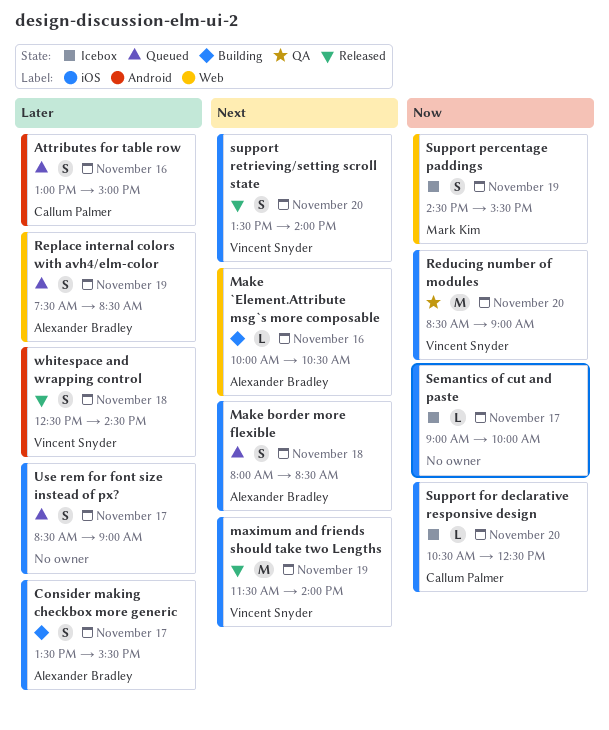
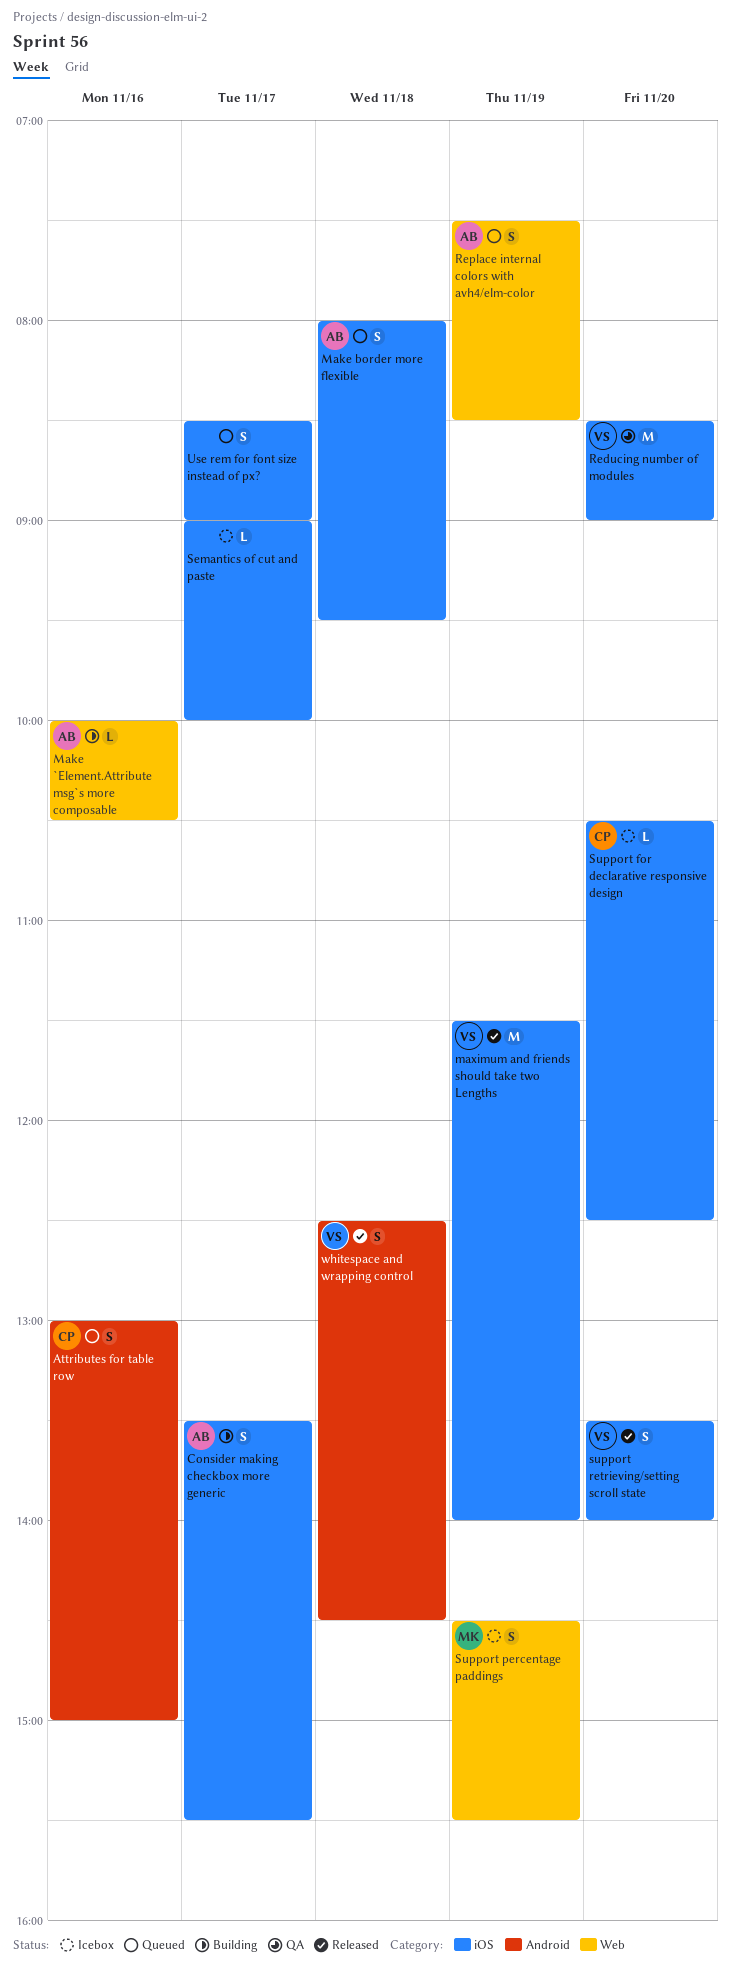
Make border more flexible, ends: 08:30 -> 09:30

